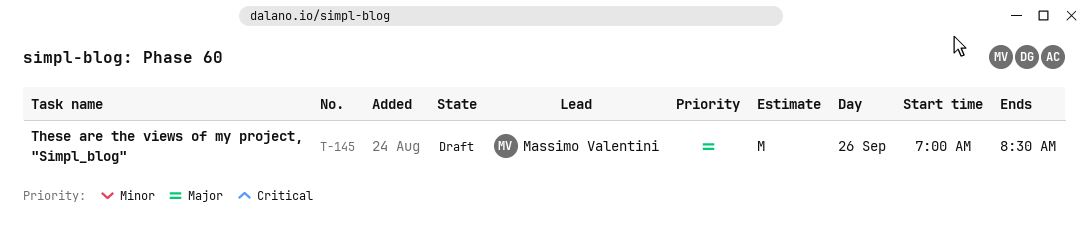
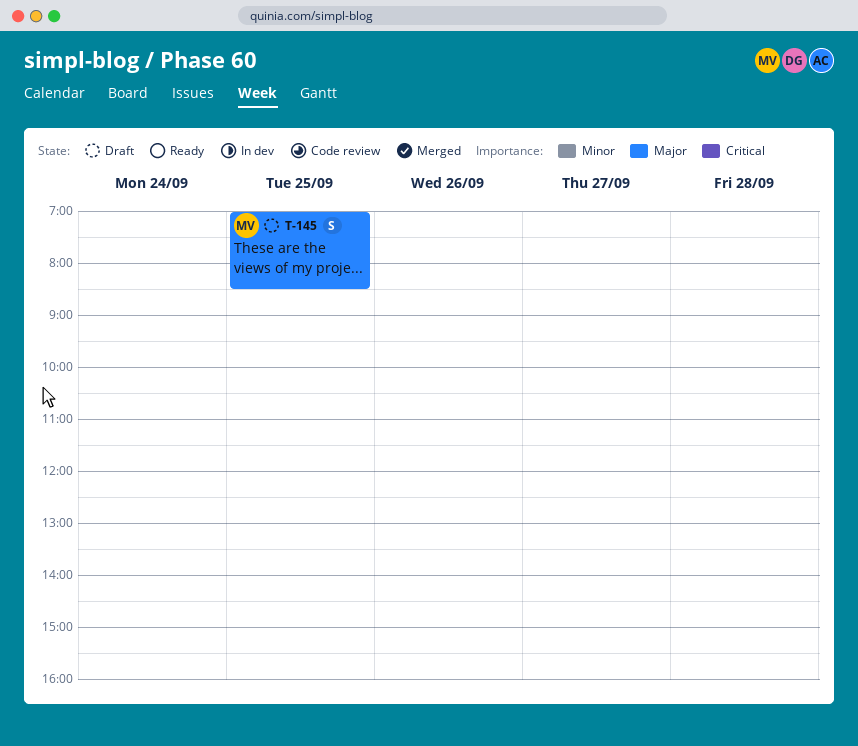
T-145, estimate: M -> S
T-145, day: Sep 26 -> Sep 25

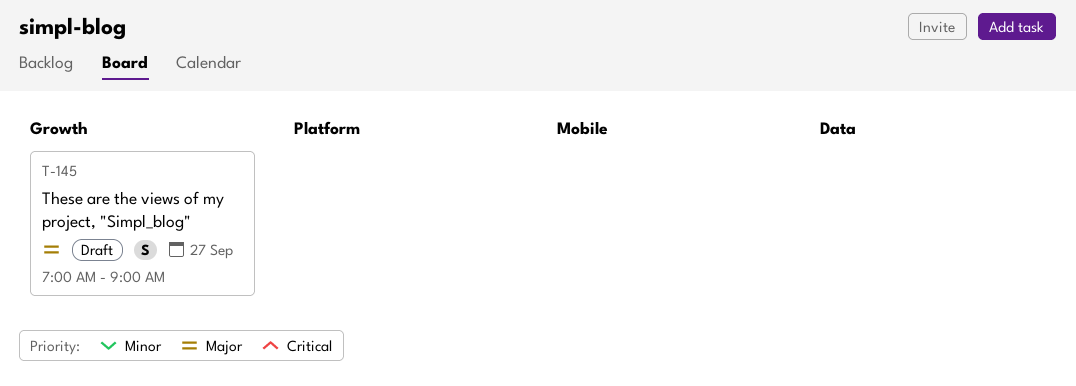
T-145, day: Sep 25 -> Sep 27
T-145, ends: 08:30 -> 09:00

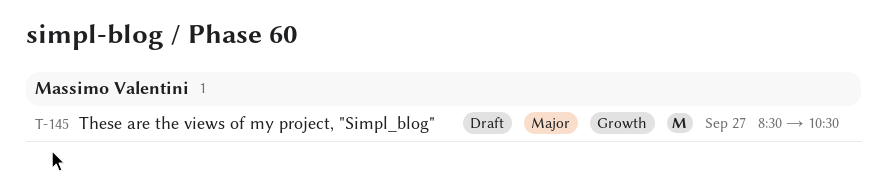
T-145, estimate: S -> M
T-145, begins: 07:00 -> 08:30
T-145, ends: 09:00 -> 10:30

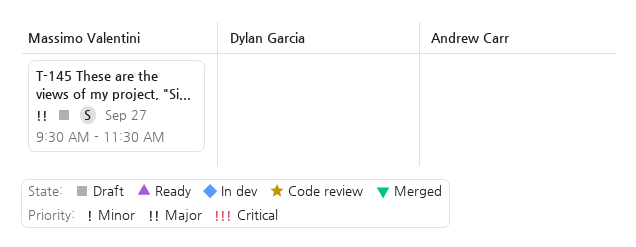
T-145, estimate: M -> S
T-145, begins: 08:30 -> 09:30
T-145, ends: 10:30 -> 11:30

